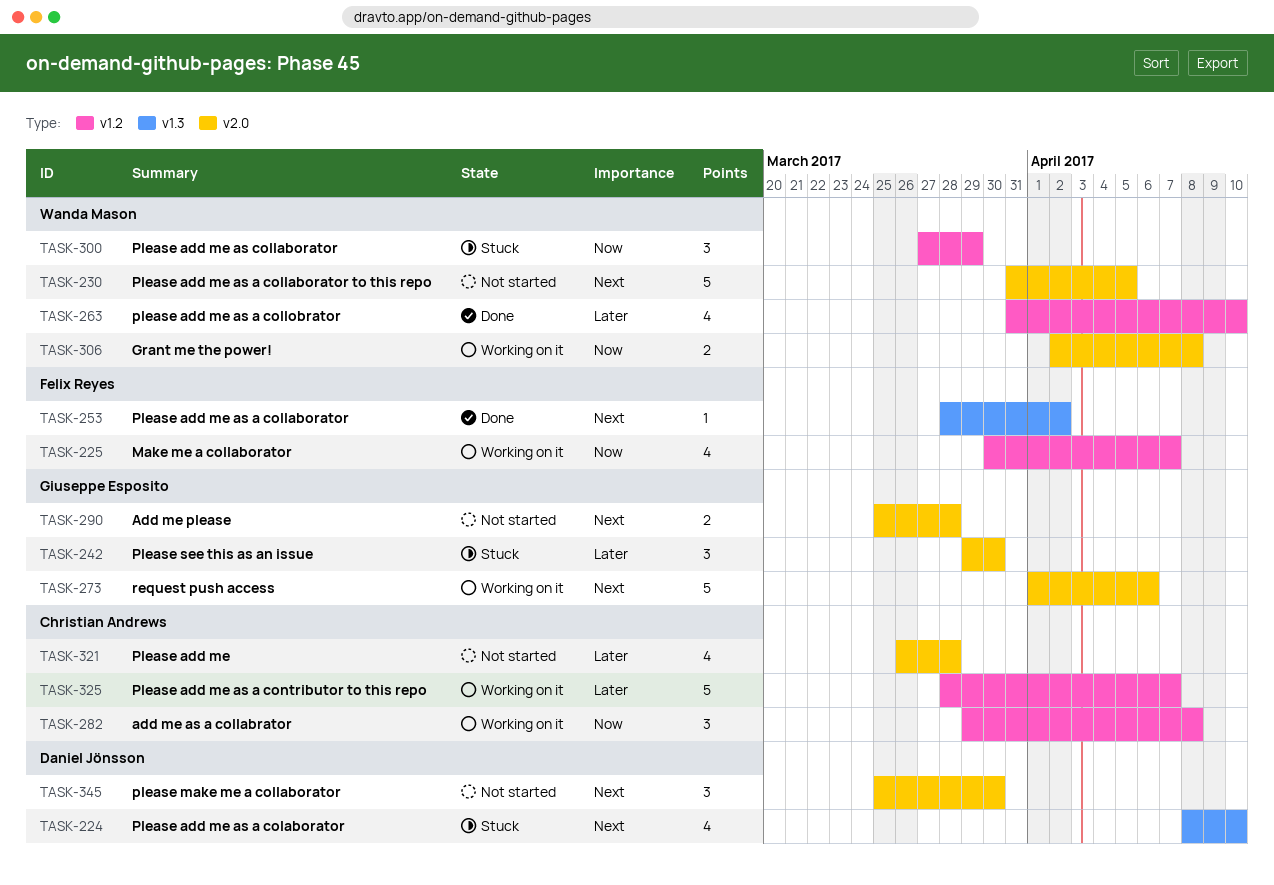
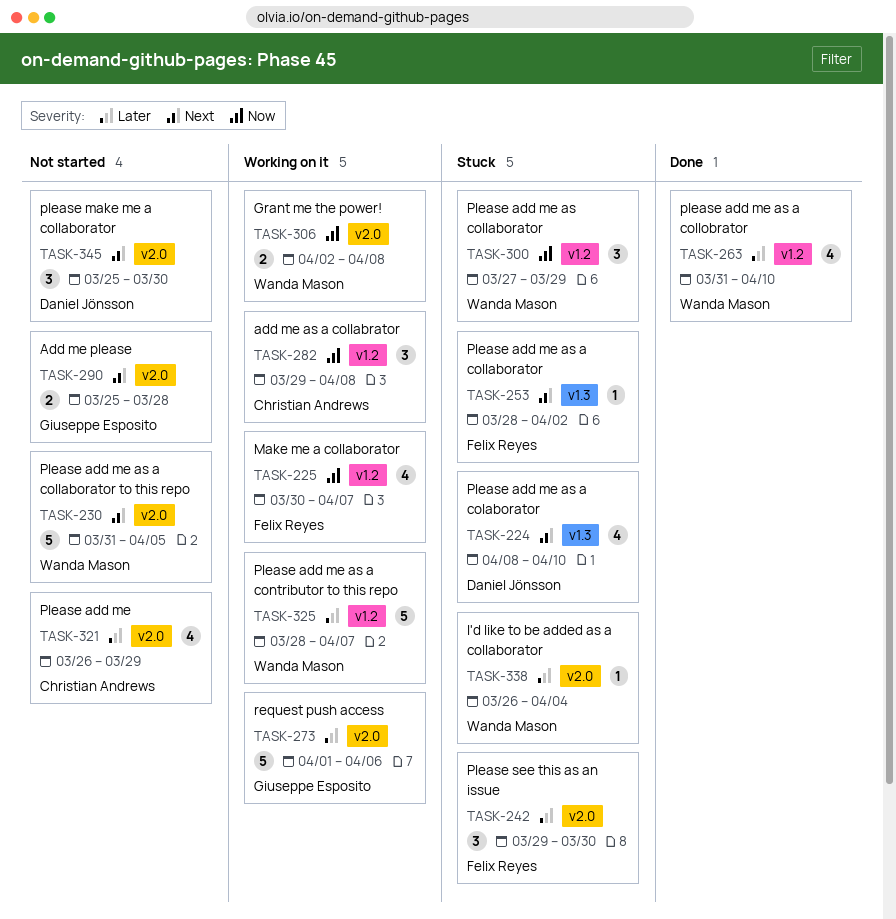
TASK-242, owner: Giuseppe Esposito -> Felix Reyes
TASK-253, status: Done -> Stuck
TASK-273, priority: Next -> Later
TASK-321, due: Mar 28 -> Mar 29
TASK-325, owner: Christian Andrews -> Wanda Mason
TASK-338: none -> present

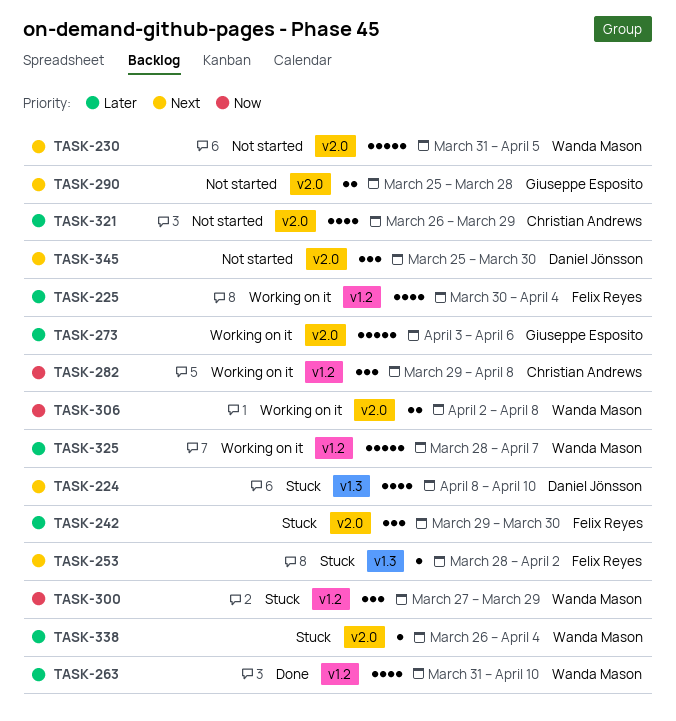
TASK-225, priority: Now -> Later
TASK-225, due: Apr 7 -> Apr 4
TASK-273, start: Apr 1 -> Apr 3

